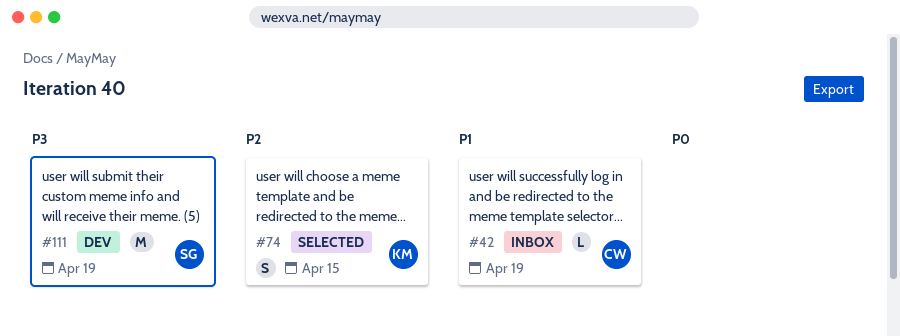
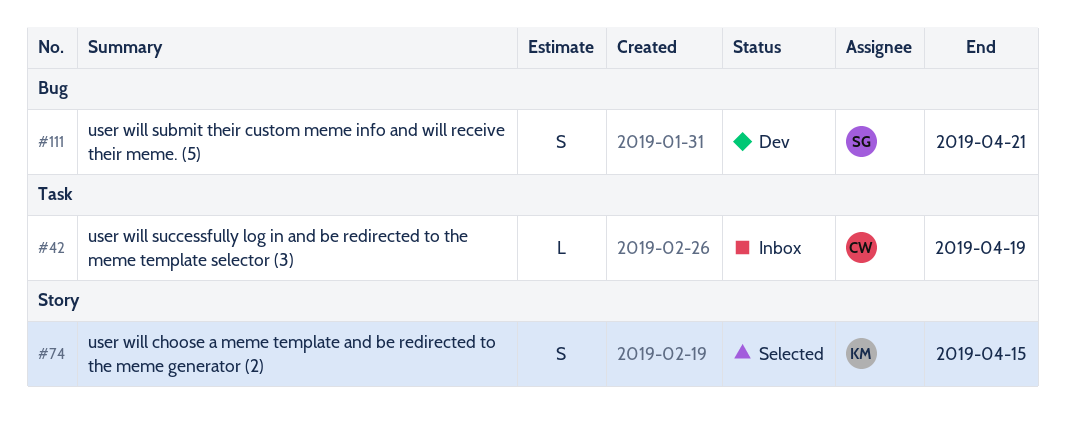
#111, estimate: M -> S
#111, due: Apr 19 -> Apr 21

